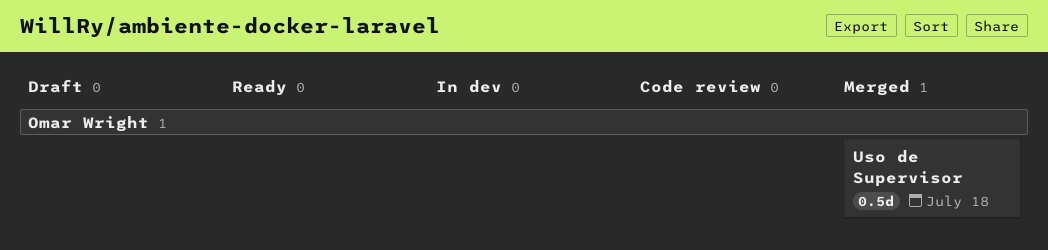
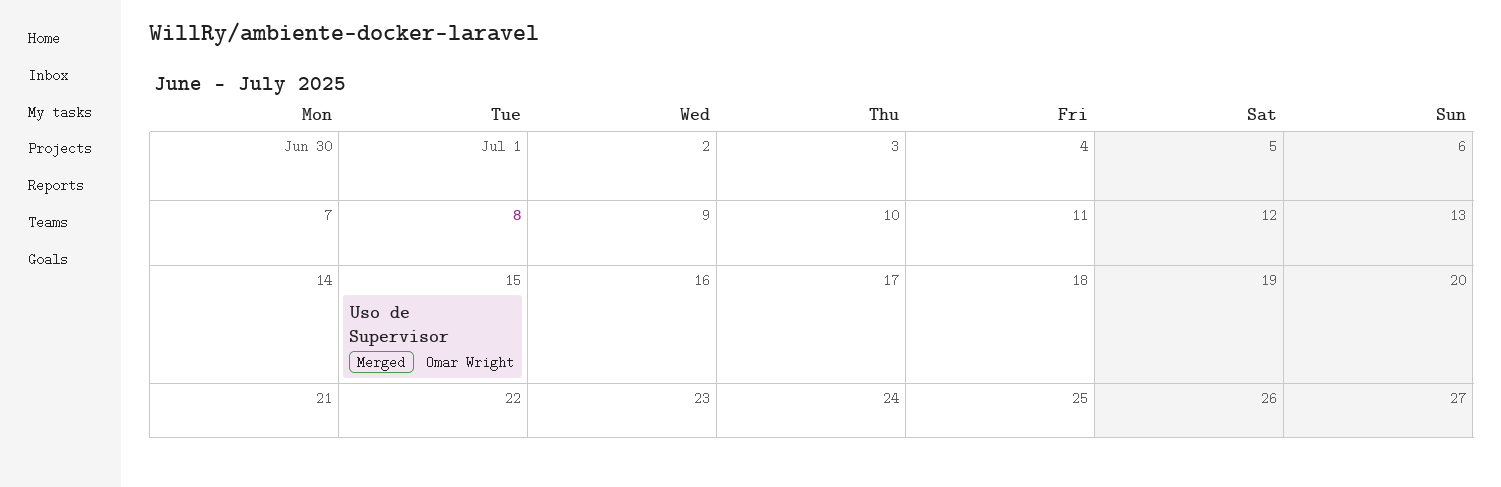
Uso de Supervisor, due: Jul 18 -> Jul 15

